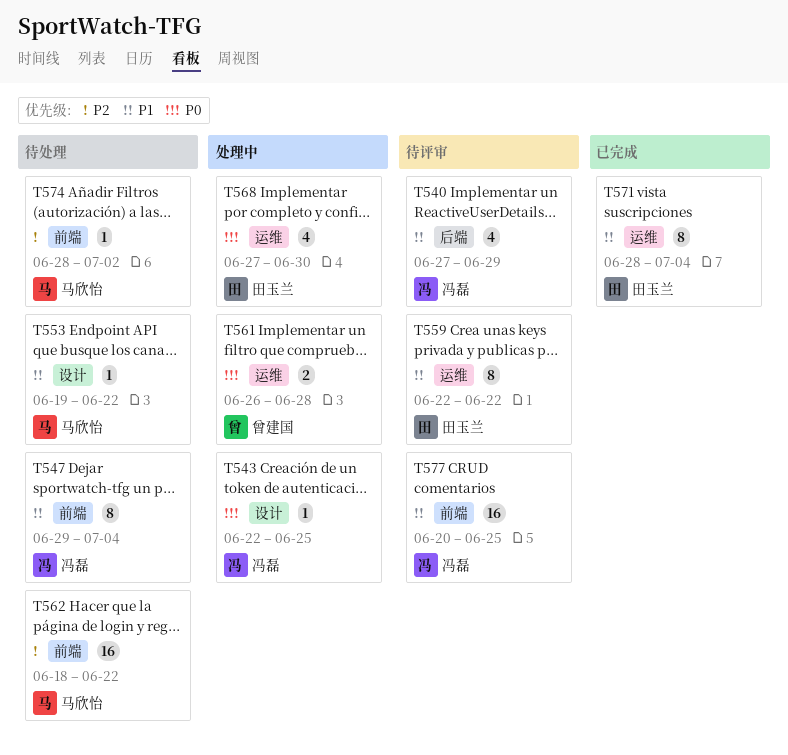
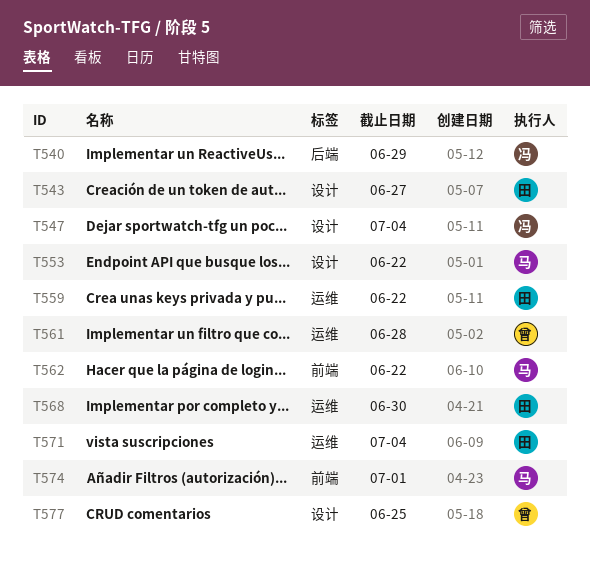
T543, owner: 冯磊 -> 田玉兰
T543, due: Jun 25 -> Jun 27
T547, label: 前端 -> 设计
T574, due: Jul 2 -> Jul 1
T577, owner: 冯磊 -> 曾建国
T577, label: 前端 -> 设计

